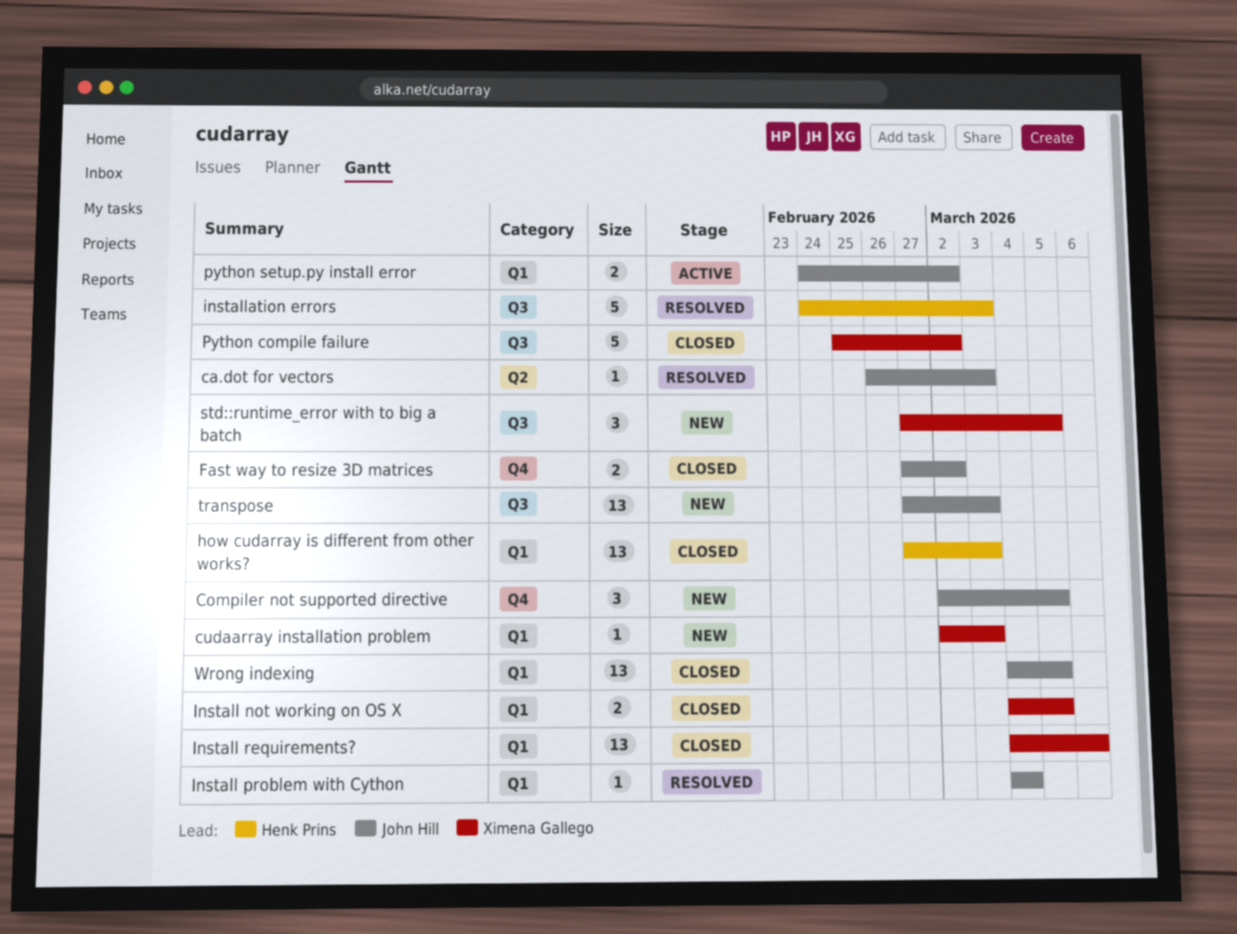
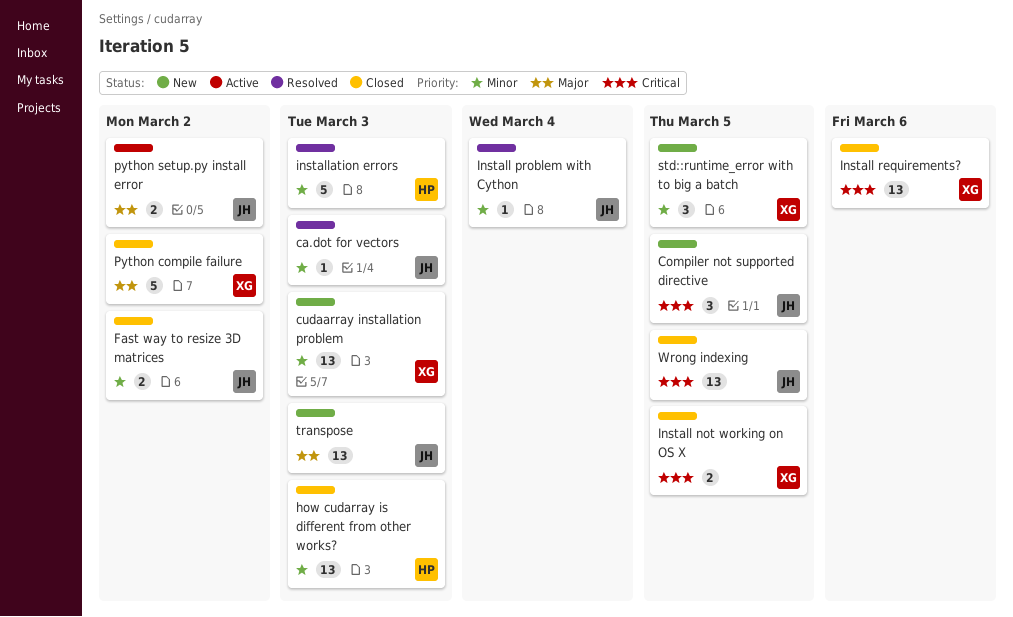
cudaarray installation problem, estimate: 1 -> 13

